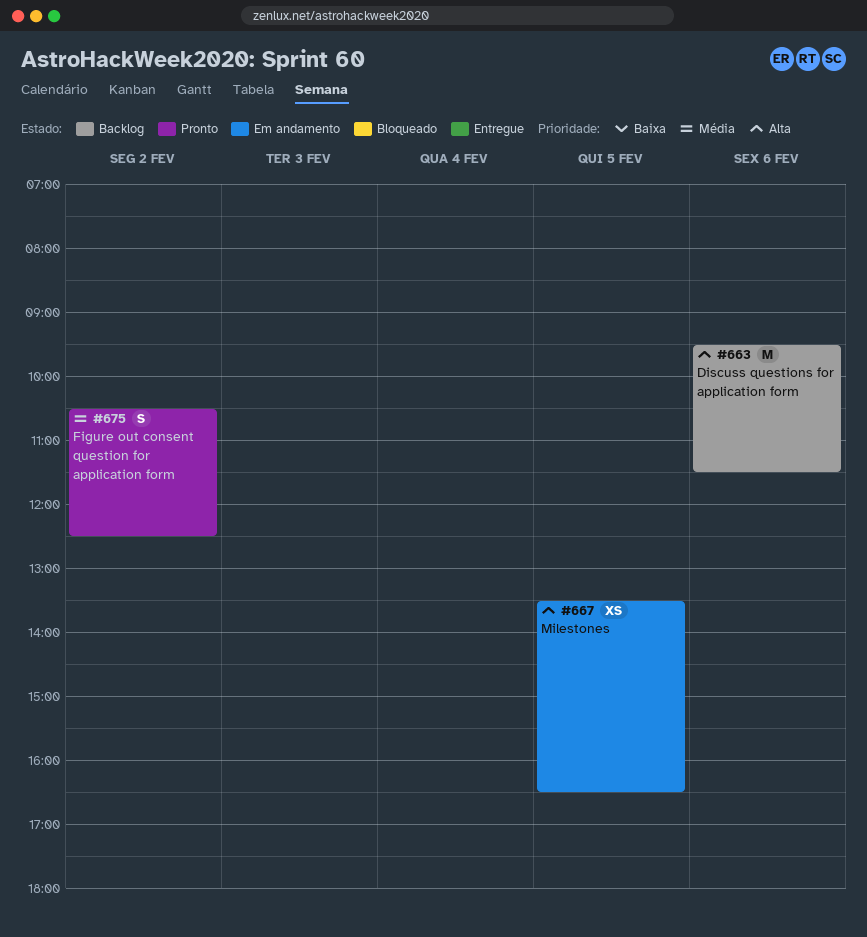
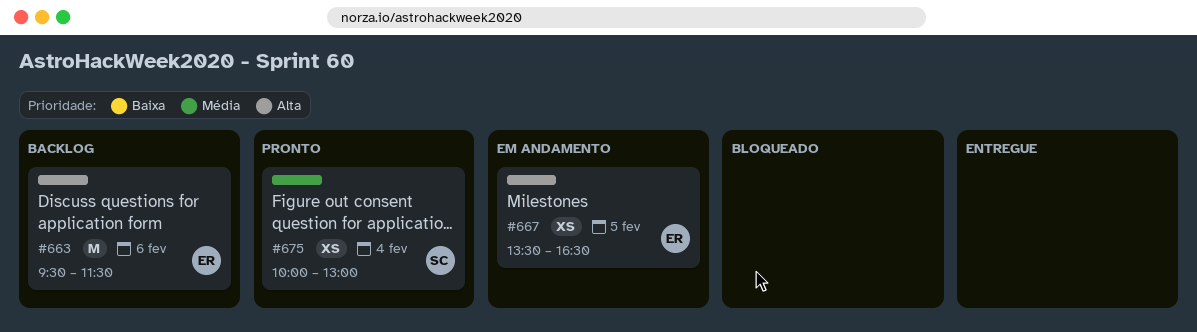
#675, estimate: S -> XS
#675, day: Feb 2 -> Feb 4
#675, begins: 10:30 -> 10:00
#675, ends: 12:30 -> 13:00

